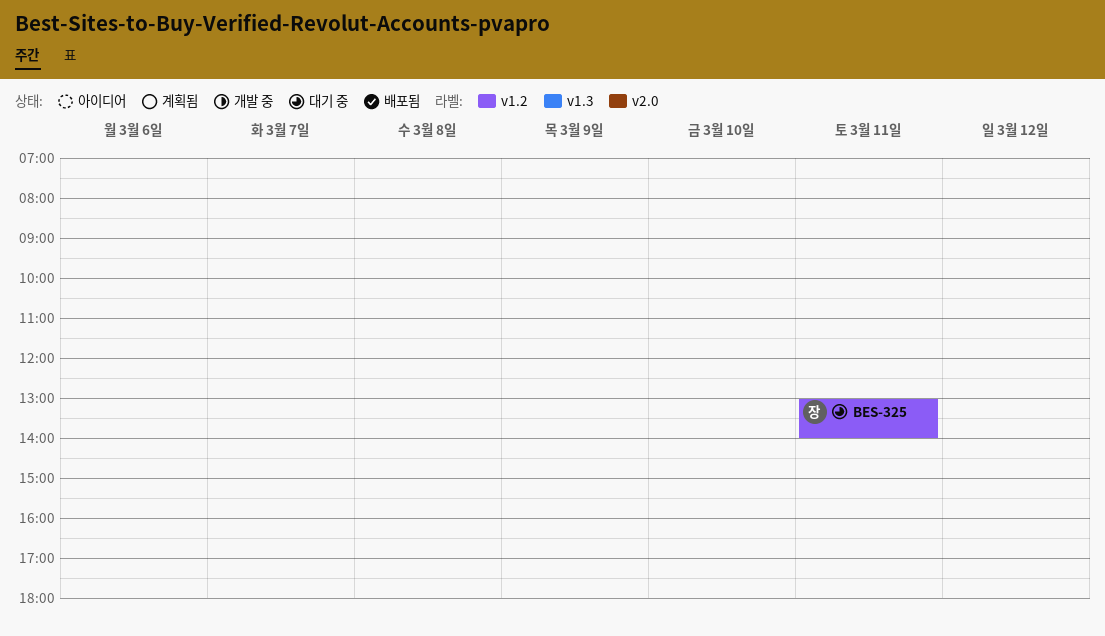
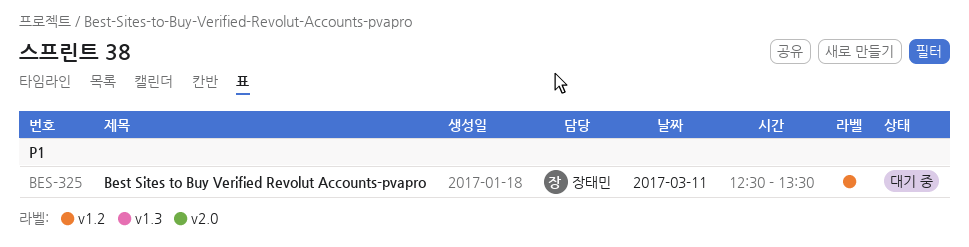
BES-325, begins: 13:00 -> 12:30
BES-325, ends: 14:00 -> 13:30

